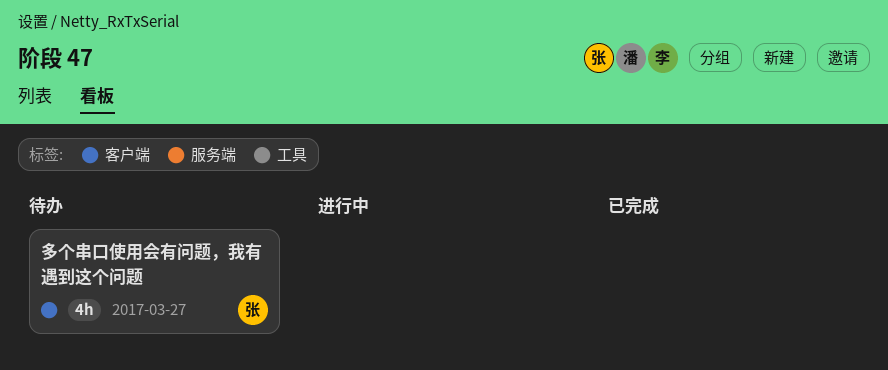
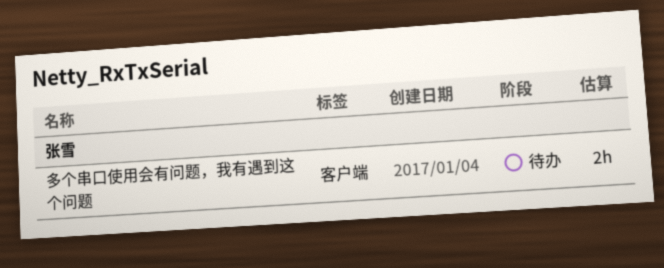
多个串口使用会有问题，我有遇到这个问题, estimate: 4h -> 2h

